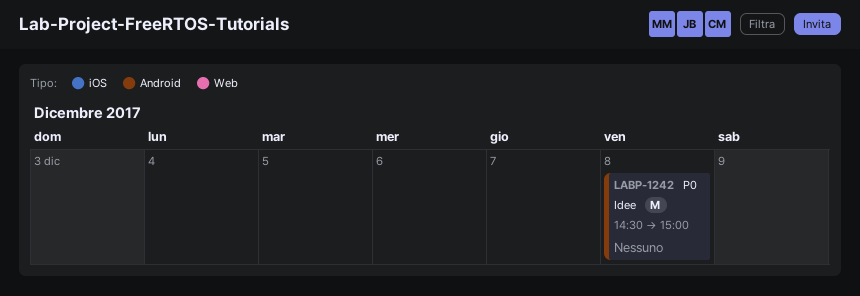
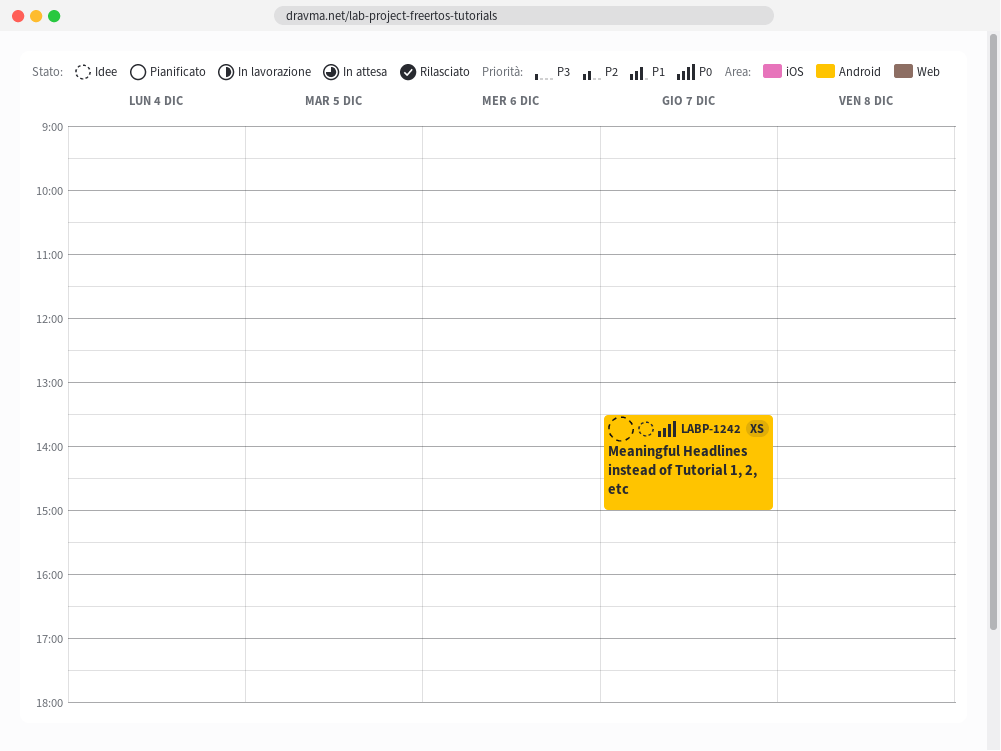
LABP-1242, estimate: M -> XS
LABP-1242, day: Dec 8 -> Dec 7
LABP-1242, begins: 14:30 -> 13:30

